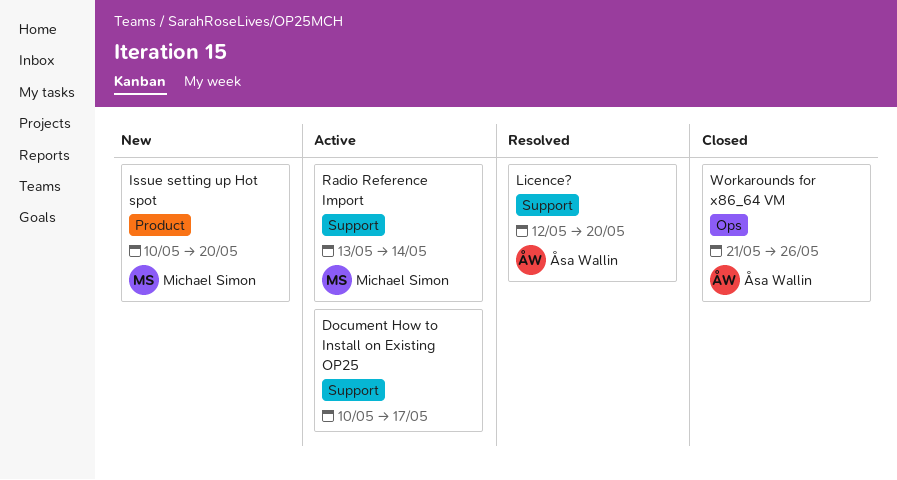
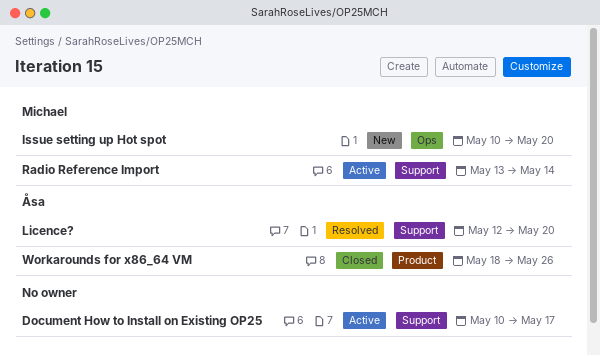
Issue setting up Hot spot, label: Product -> Ops
Workarounds for x86_64 VM, label: Ops -> Product
Workarounds for x86_64 VM, start: May 21 -> May 18

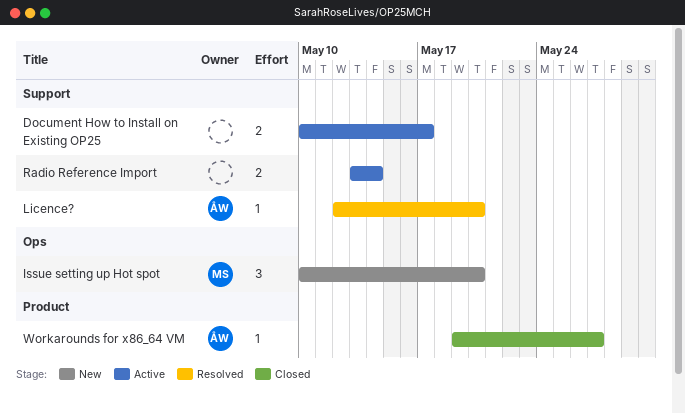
Radio Reference Import, owner: Michael -> none
Workarounds for x86_64 VM, start: May 18 -> May 19
Workarounds for x86_64 VM, due: May 26 -> May 27

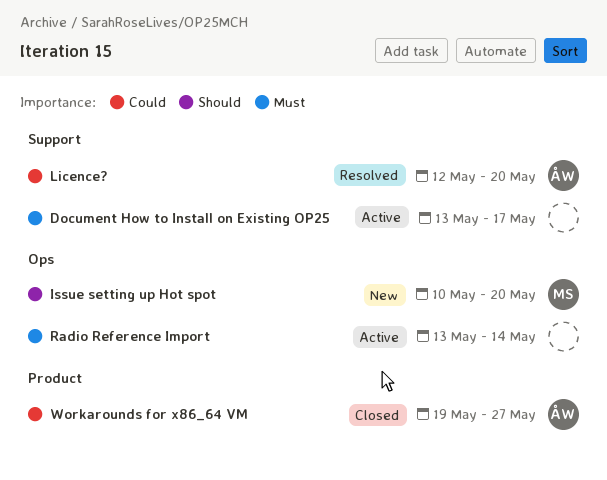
Document How to Install on Existing OP25, start: May 10 -> May 13
Radio Reference Import, label: Support -> Ops

